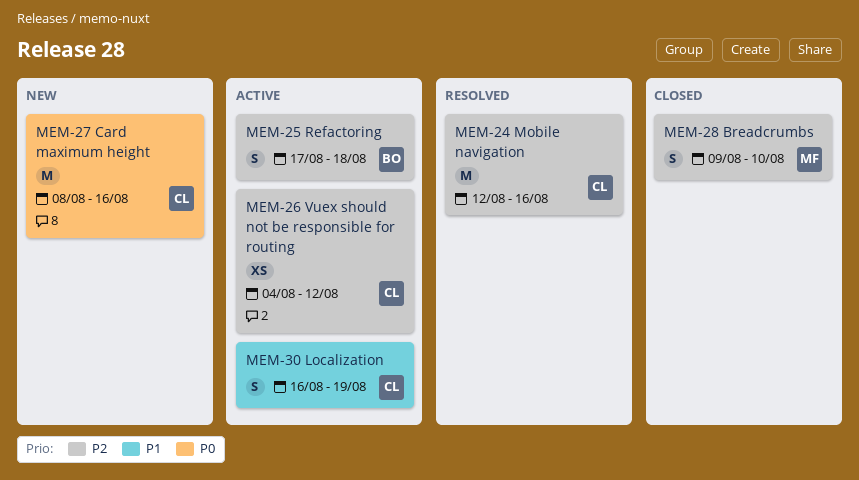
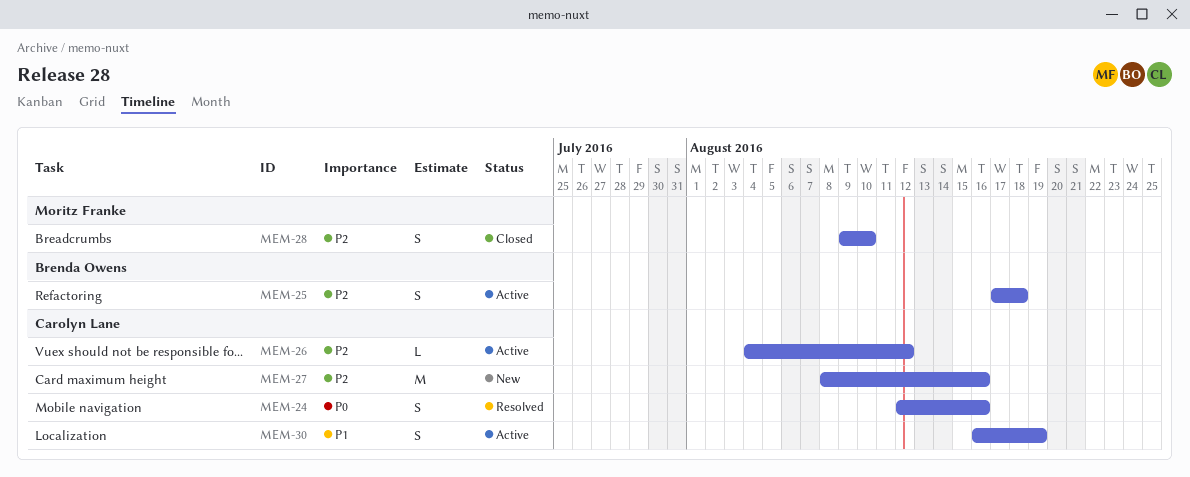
MEM-24, priority: P2 -> P0
MEM-24, estimate: M -> S
MEM-26, estimate: XS -> L
MEM-27, priority: P0 -> P2

